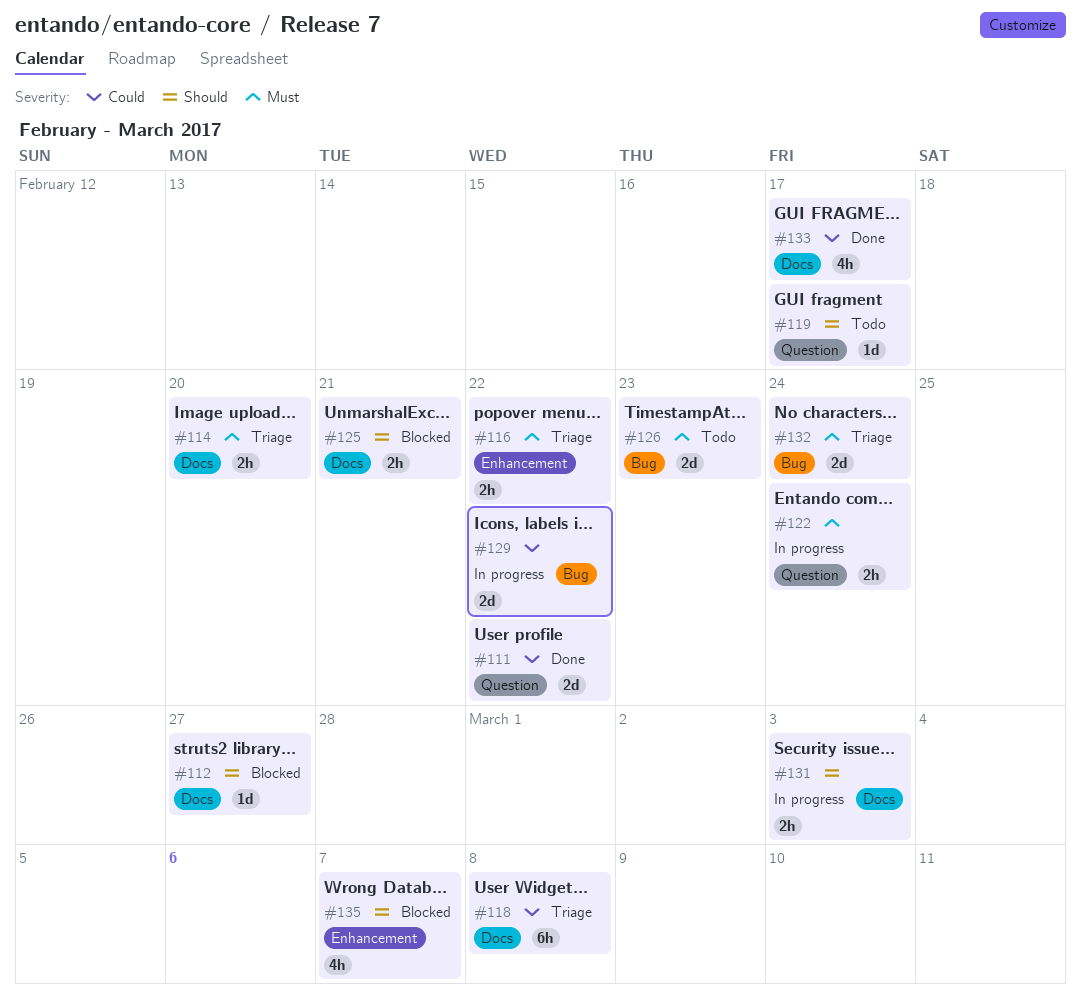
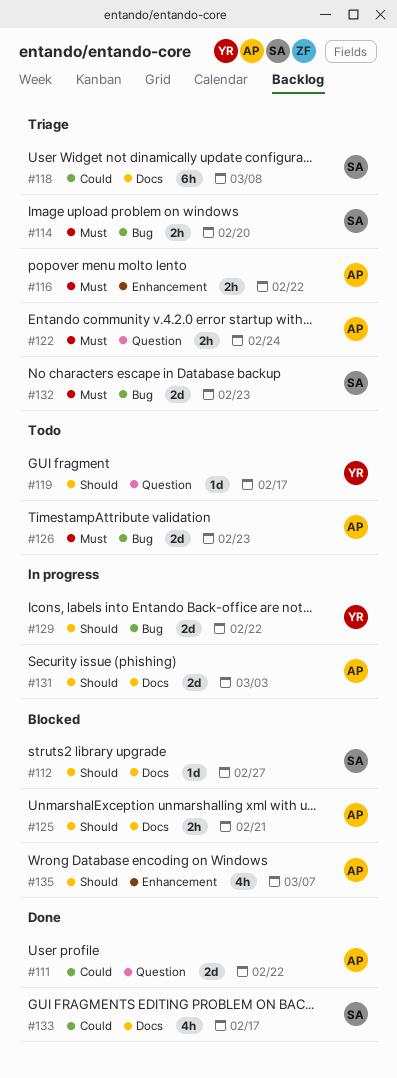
#114, label: Docs -> Bug
#122, status: In progress -> Triage
#129, priority: Could -> Should
#131, estimate: 2h -> 2d
#132, due: Feb 24 -> Feb 23

